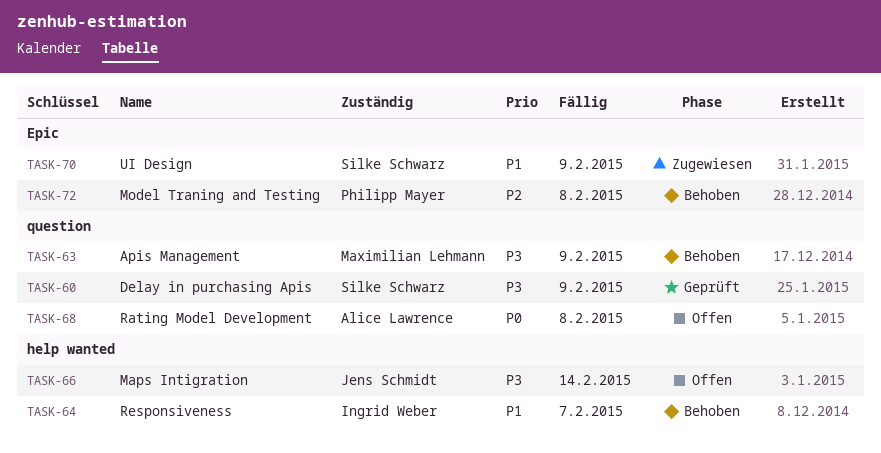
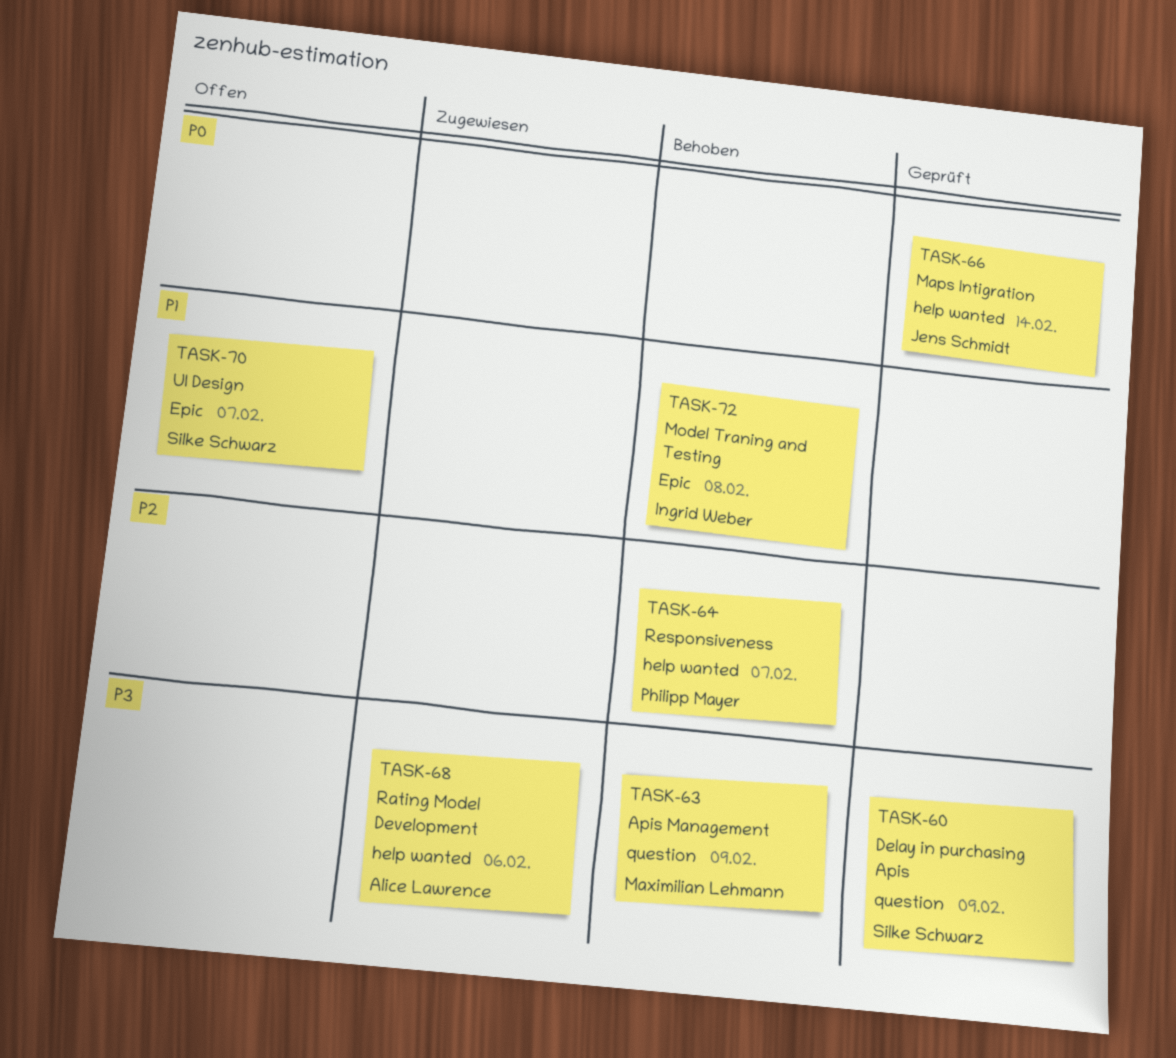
TASK-64, owner: Ingrid Weber -> Philipp Mayer
TASK-64, priority: P1 -> P2
TASK-66, status: Offen -> Geprüft
TASK-66, priority: P3 -> P0
TASK-68, status: Offen -> Zugewiesen
TASK-68, priority: P0 -> P3
TASK-68, label: question -> help wanted
TASK-68, due: Feb 8 -> Feb 6
TASK-70, status: Zugewiesen -> Offen
TASK-70, due: Feb 9 -> Feb 7
TASK-72, owner: Philipp Mayer -> Ingrid Weber
TASK-72, priority: P2 -> P1

